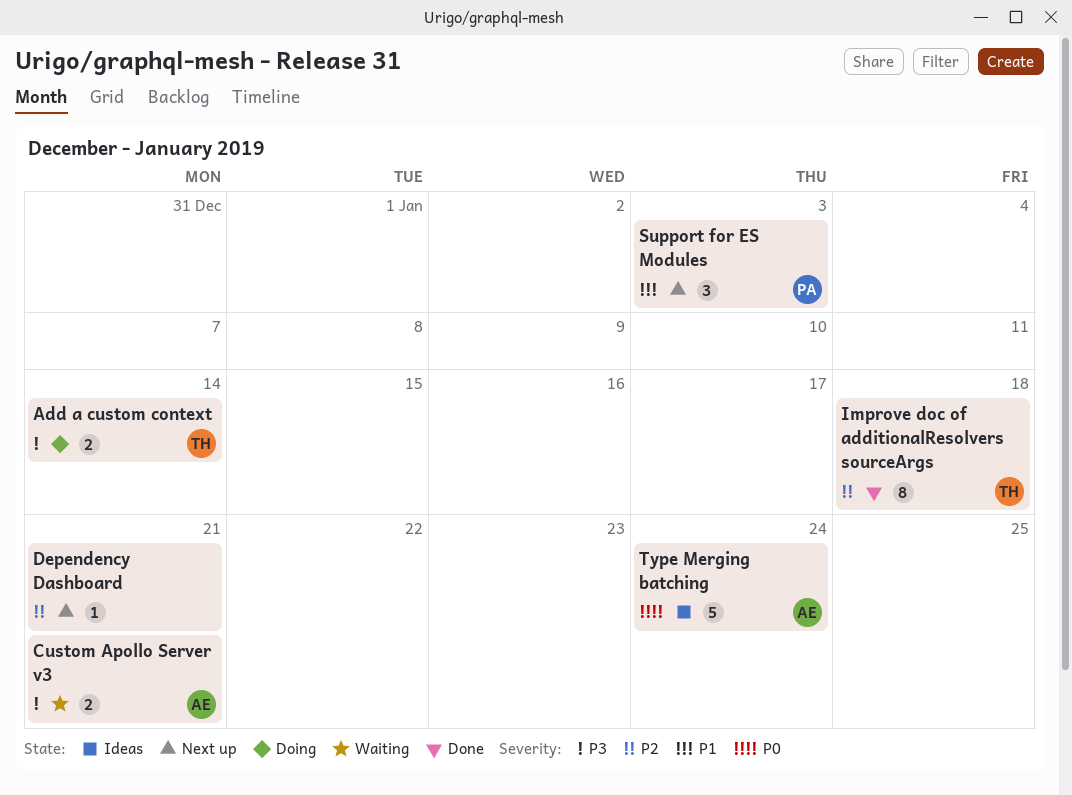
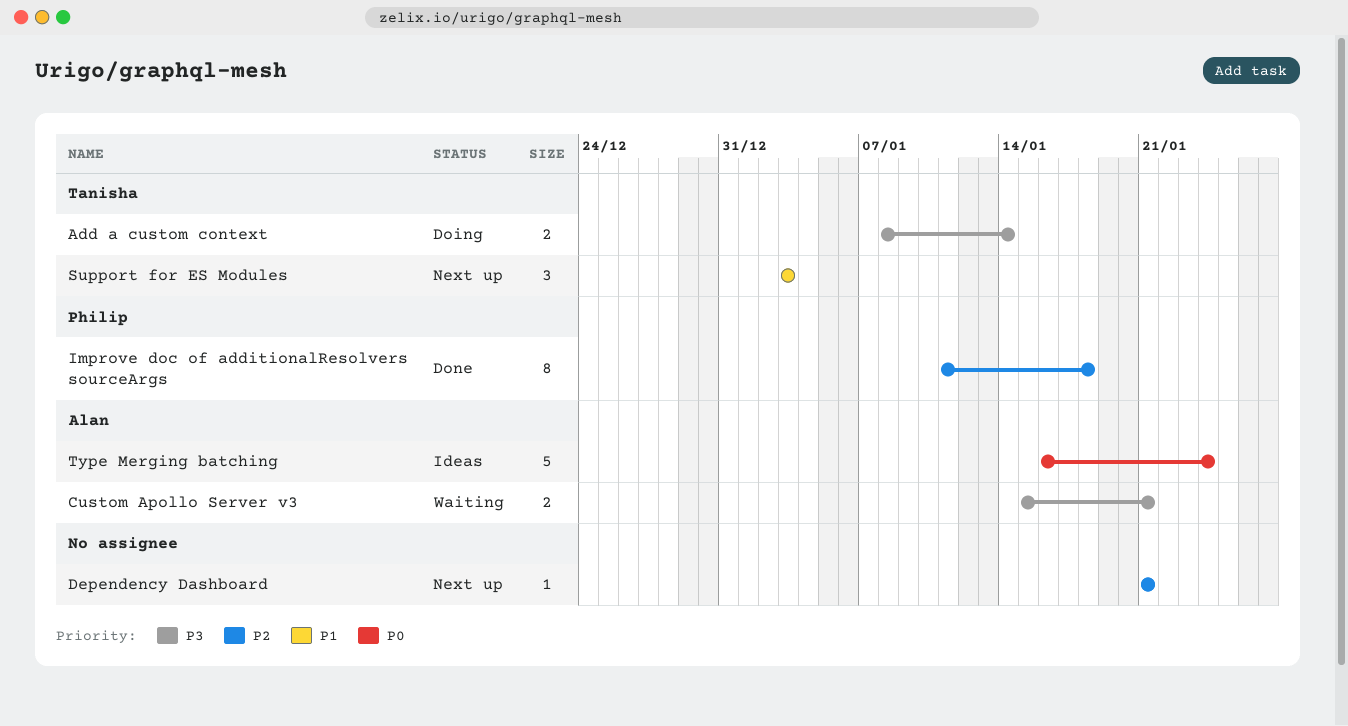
Improve doc of additionalResolvers sourceArgs, owner: Tanisha -> Philip
Support for ES Modules, owner: Philip -> Tanisha

